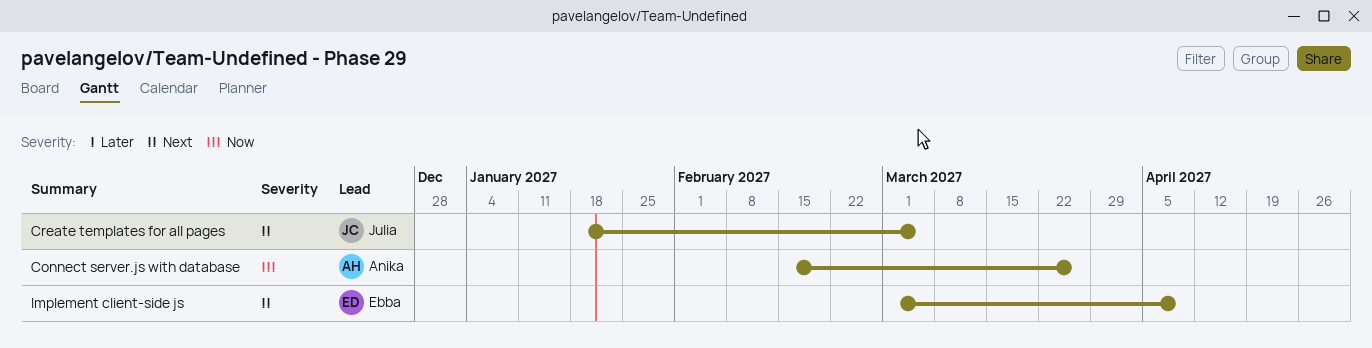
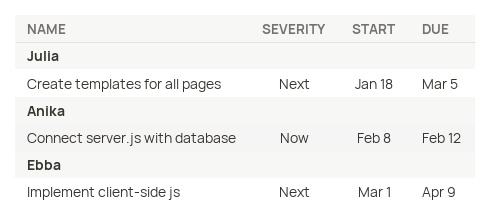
Connect server.js with database, start: Feb 15 -> Feb 8
Connect server.js with database, due: Mar 26 -> Feb 12

